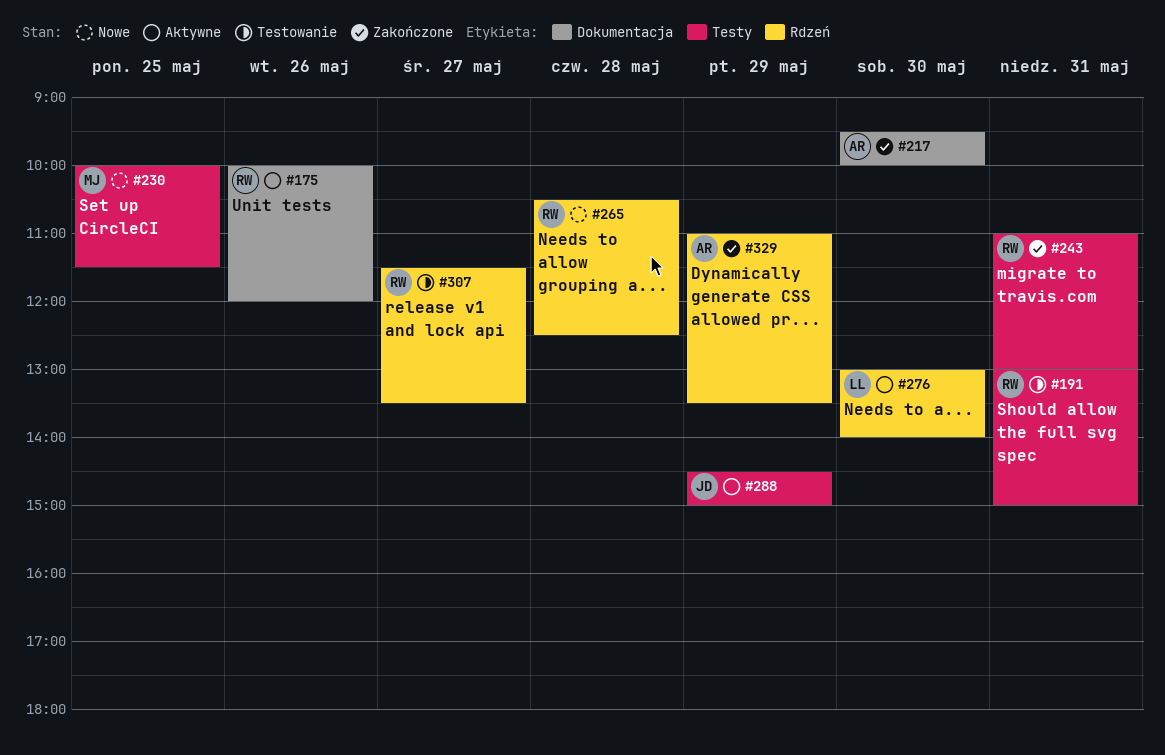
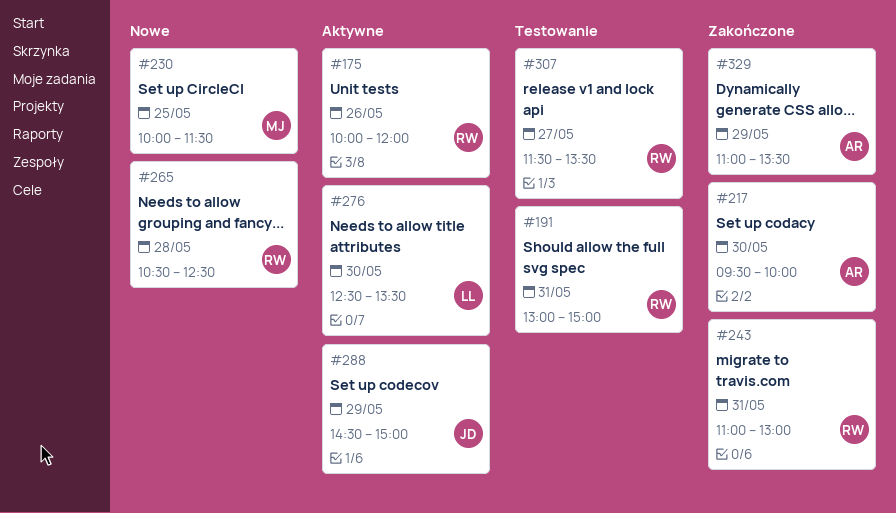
#276, begins: 13:00 -> 12:30
#276, ends: 14:00 -> 13:30

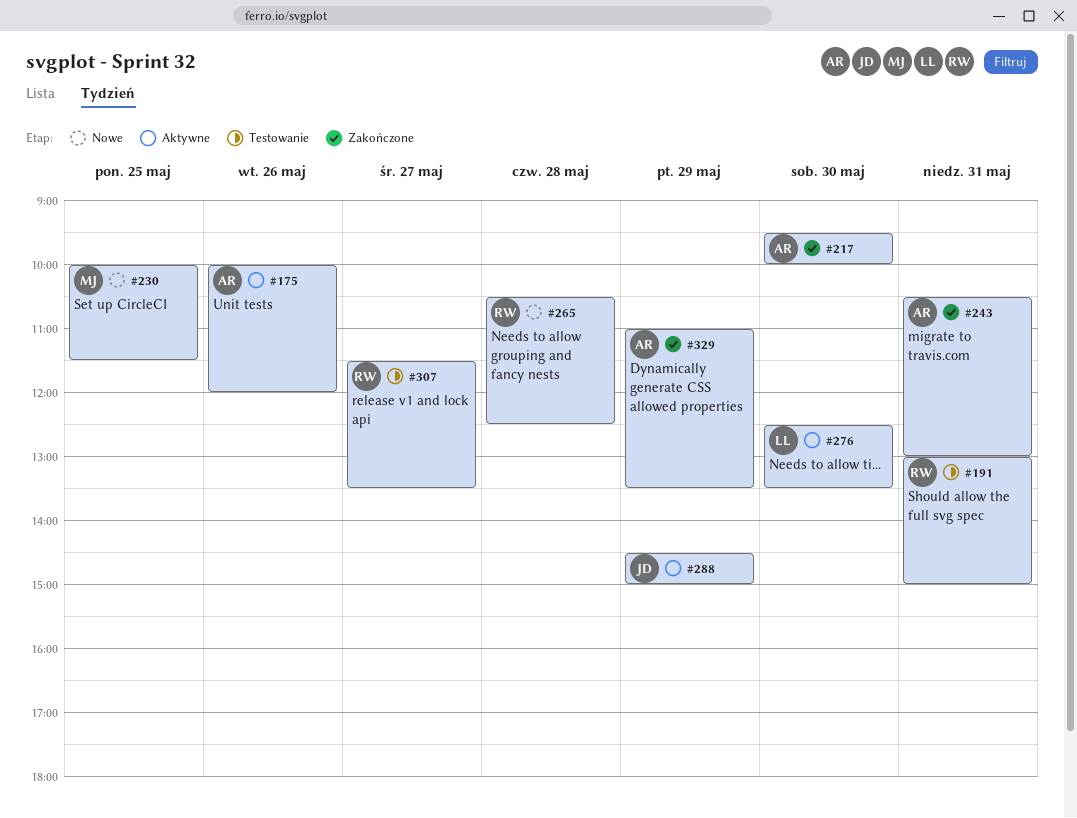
#175, owner: RW -> AR
#243, owner: RW -> AR
#243, begins: 11:00 -> 10:30

